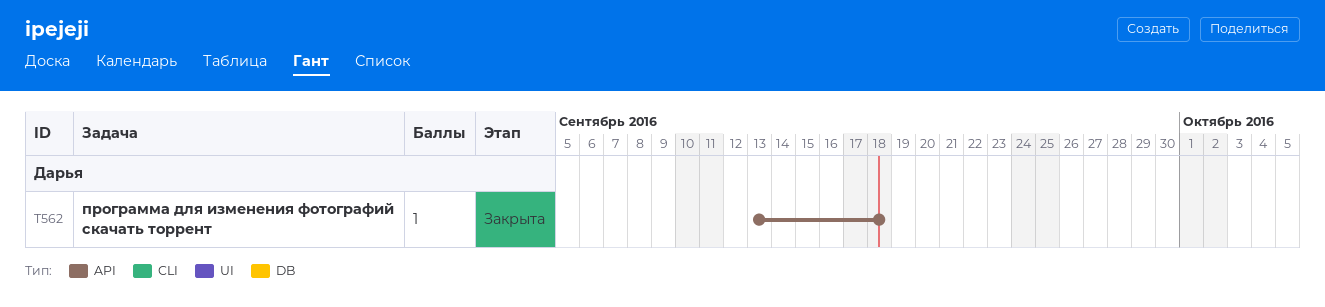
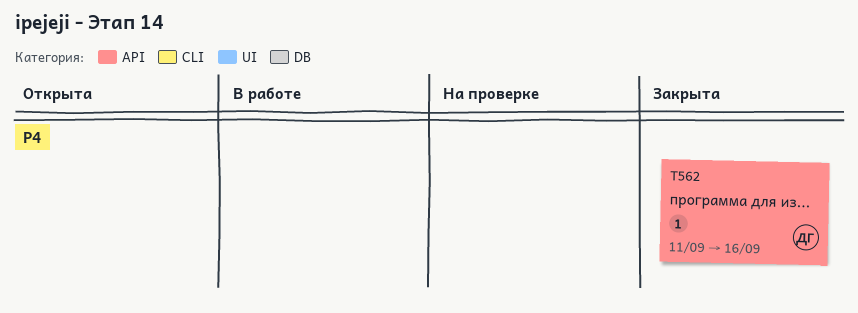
T562, start: Sep 13 -> Sep 11
T562, due: Sep 18 -> Sep 16

